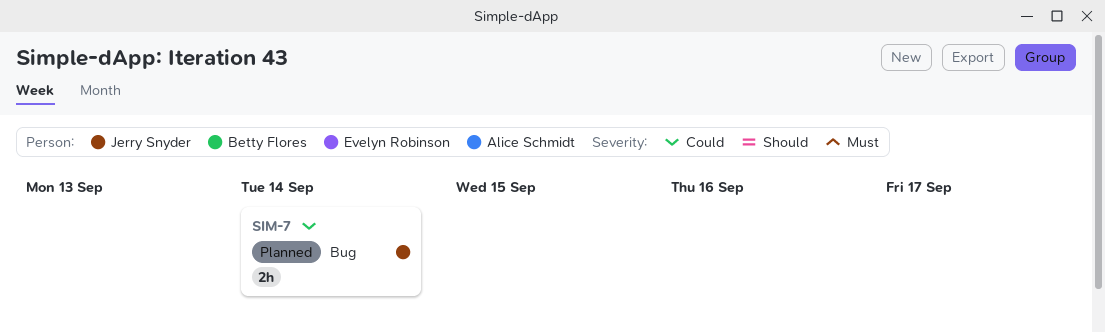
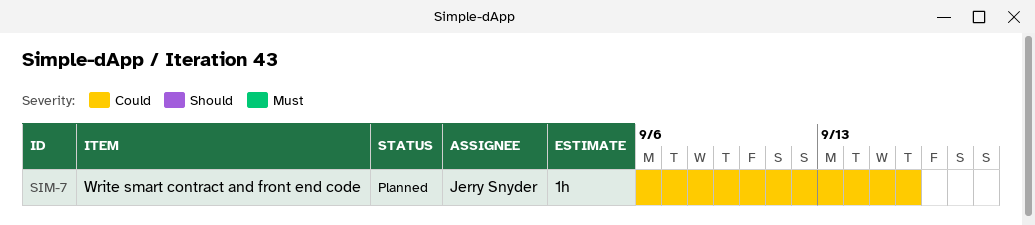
SIM-7, estimate: 2h -> 1h
SIM-7, due: Sep 14 -> Sep 16

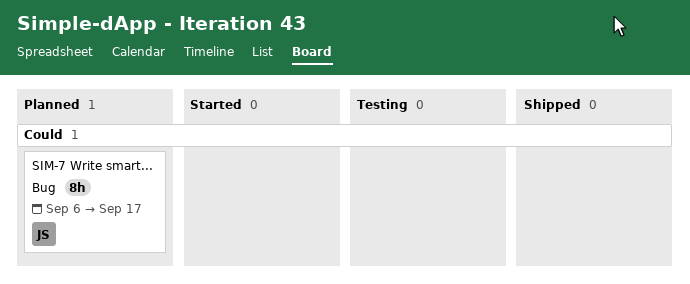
SIM-7, estimate: 1h -> 8h
SIM-7, due: Sep 16 -> Sep 17

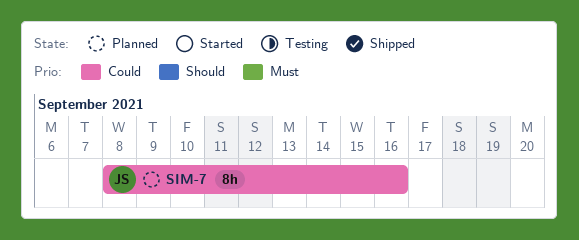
SIM-7, start: Sep 6 -> Sep 8
SIM-7, due: Sep 17 -> Sep 16

